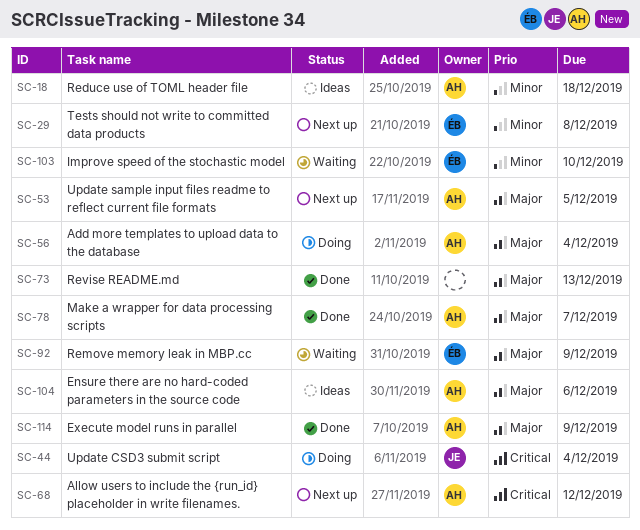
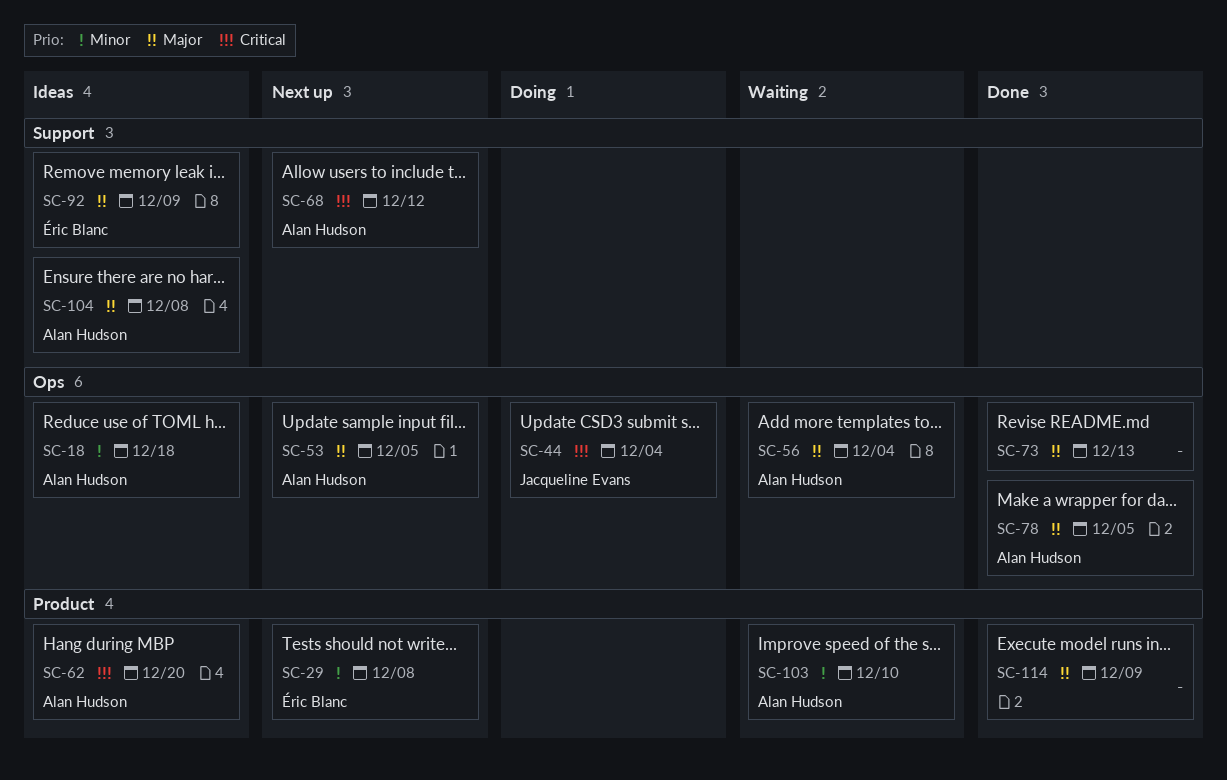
SC-56, status: Doing -> Waiting
SC-62: none -> present
SC-78, due: Dec 7 -> Dec 5
SC-92, status: Waiting -> Ideas
SC-103, owner: Éric Blanc -> Alan Hudson
SC-104, due: Dec 6 -> Dec 8
SC-114, owner: Alan Hudson -> none

